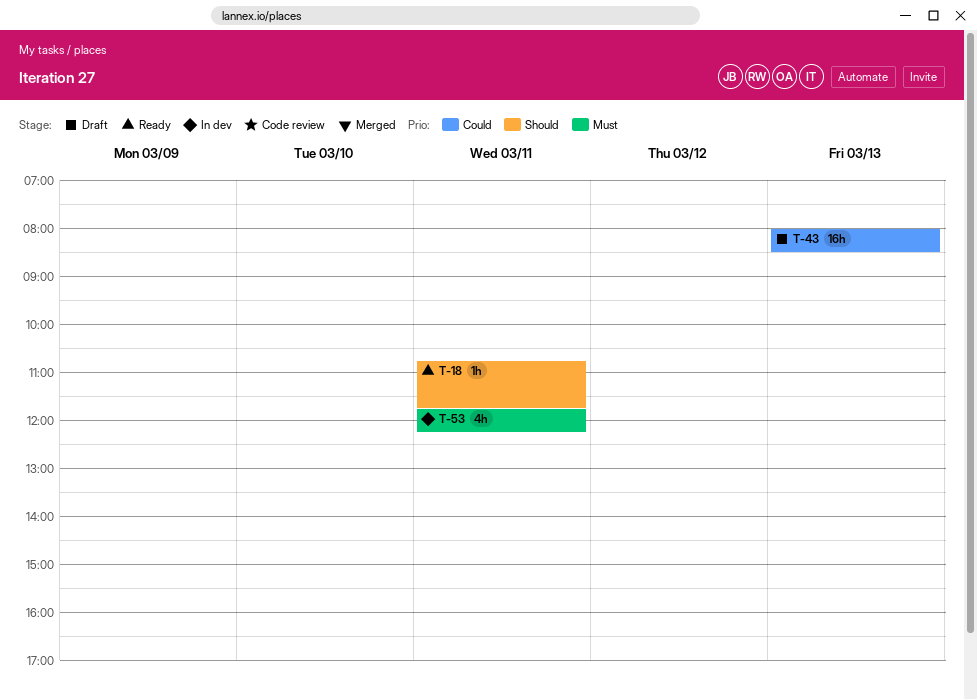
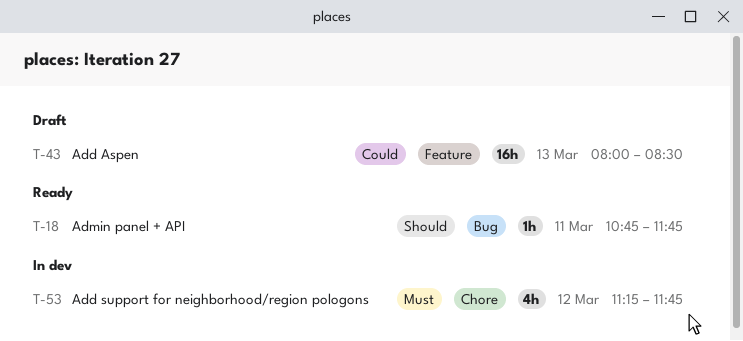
T-53, day: Mar 11 -> Mar 12
T-53, begins: 11:45 -> 11:15
T-53, ends: 12:15 -> 11:45

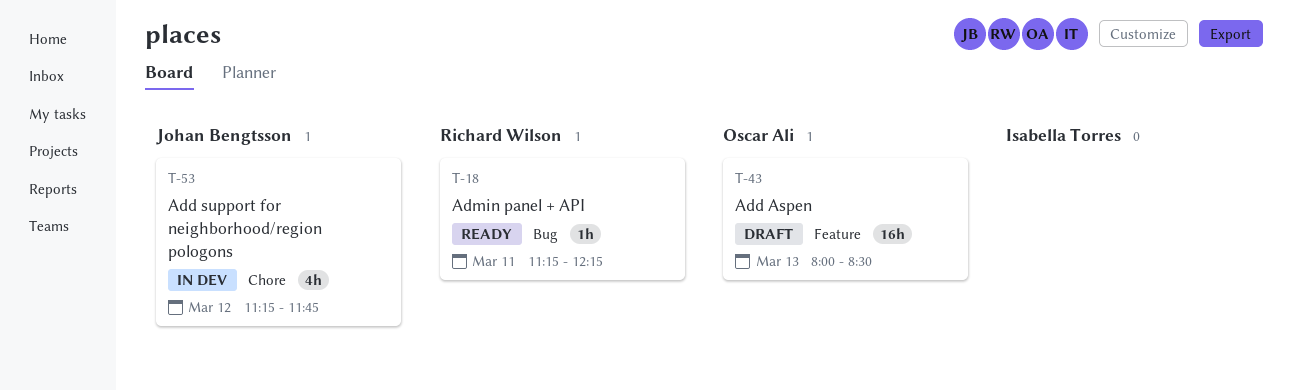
T-18, begins: 10:45 -> 11:15
T-18, ends: 11:45 -> 12:15

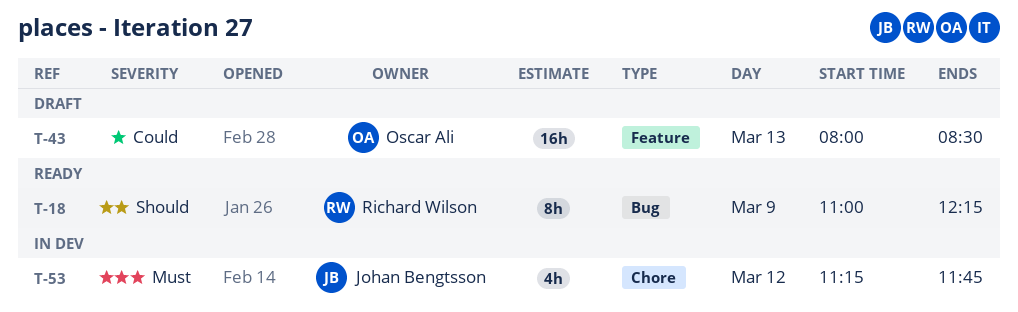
T-18, estimate: 1h -> 8h
T-18, day: Mar 11 -> Mar 9
T-18, begins: 11:15 -> 11:00

